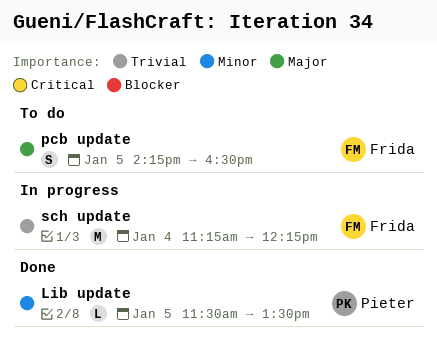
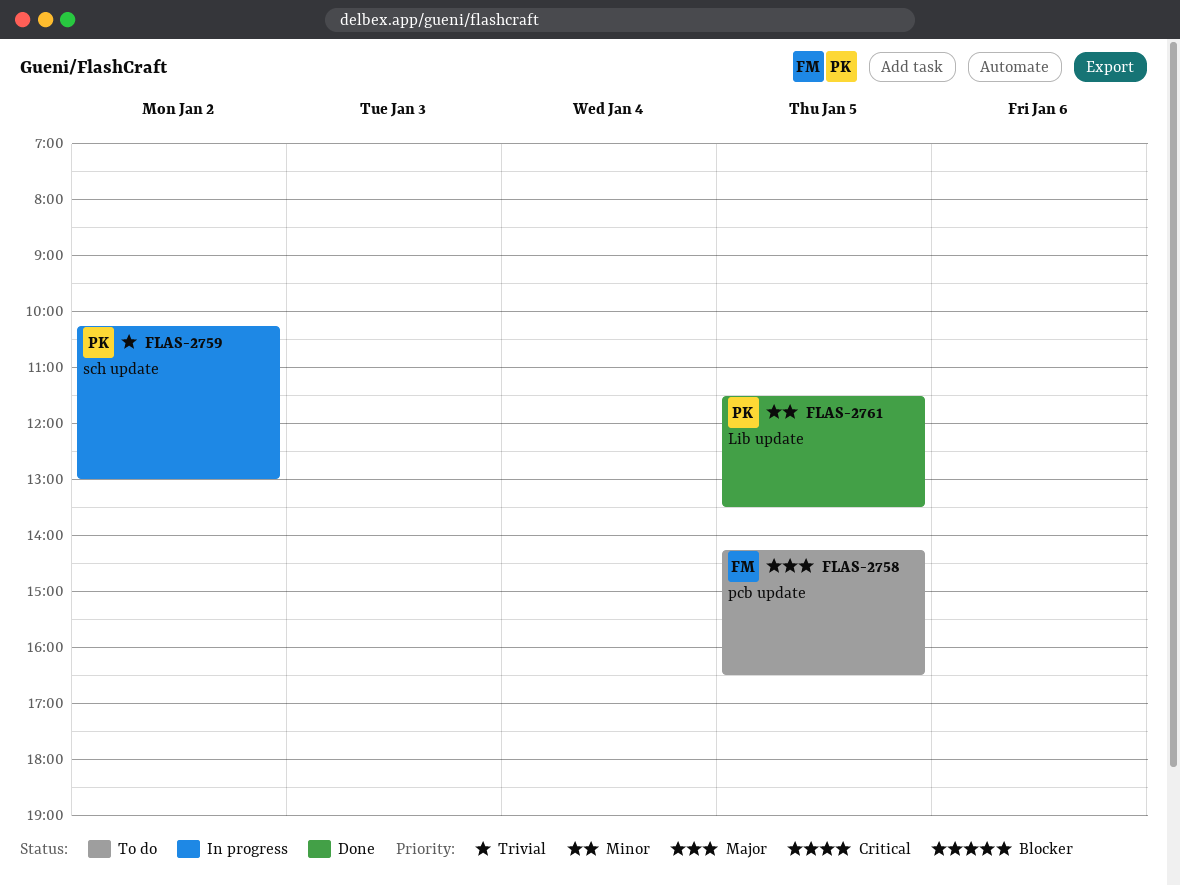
sch update, owner: Frida -> Pieter
sch update, day: Jan 4 -> Jan 2
sch update, begins: 11:15 -> 10:15
sch update, ends: 12:15 -> 13:00

